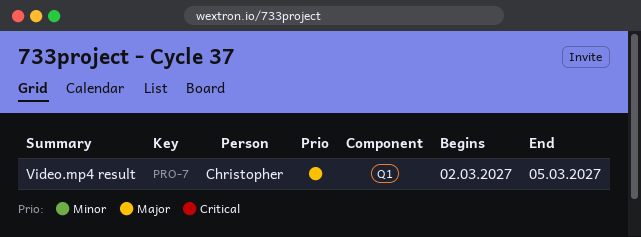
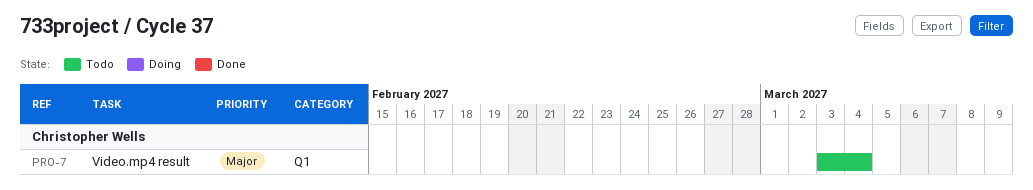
PRO-7, start: Mar 2 -> Mar 3
PRO-7, due: Mar 5 -> Mar 4

